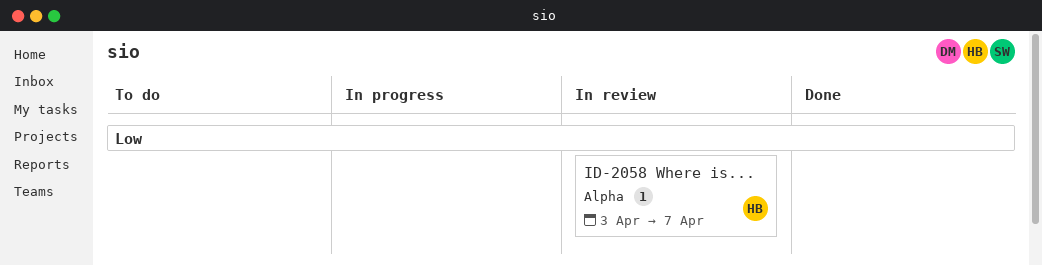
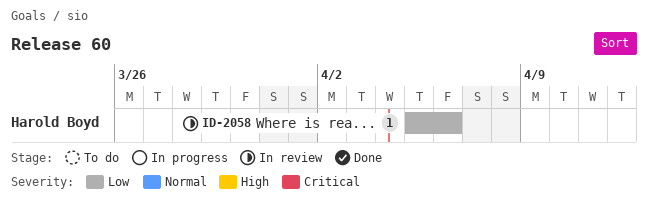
ID-2058, start: Apr 3 -> Apr 5
ID-2058, due: Apr 7 -> Apr 6

